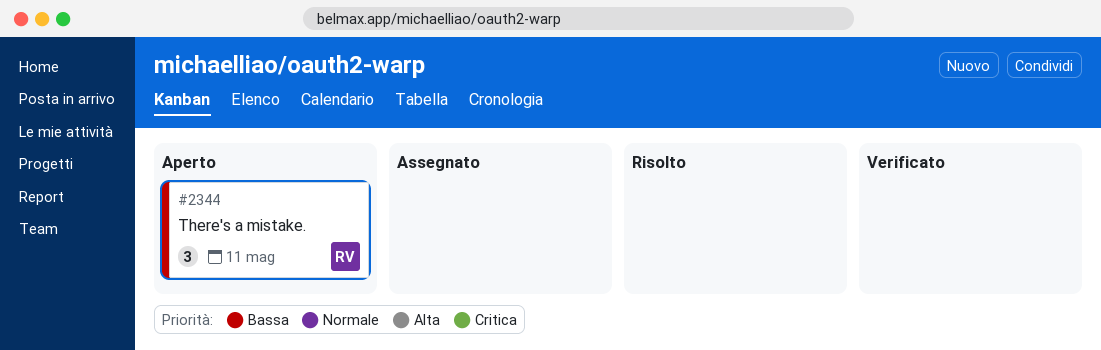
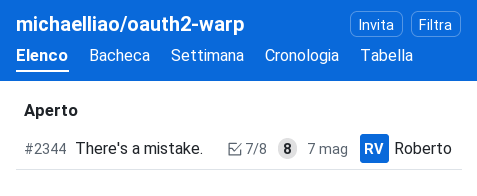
#2344, estimate: 3 -> 8
#2344, due: May 11 -> May 7

